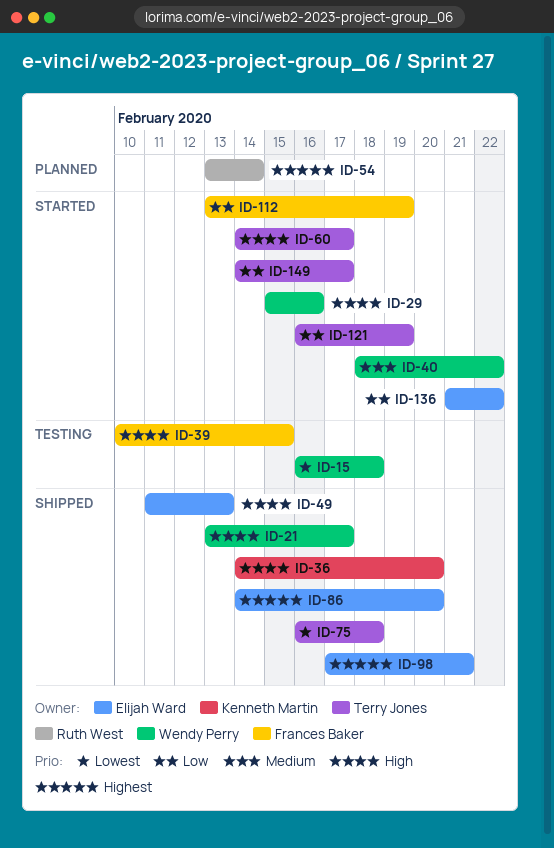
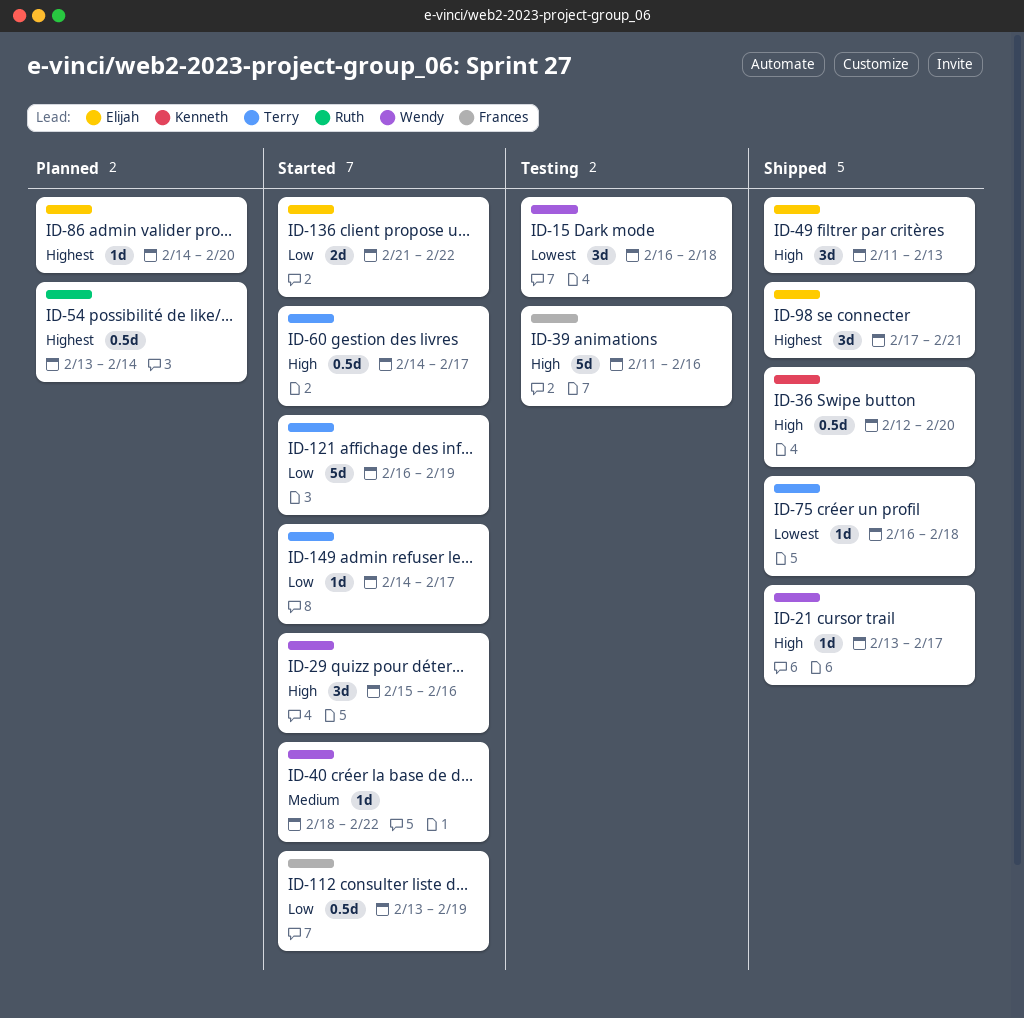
ID-36, start: Feb 14 -> Feb 12
ID-39, start: Feb 10 -> Feb 11
ID-39, due: Feb 15 -> Feb 16
ID-86, status: Shipped -> Planned

